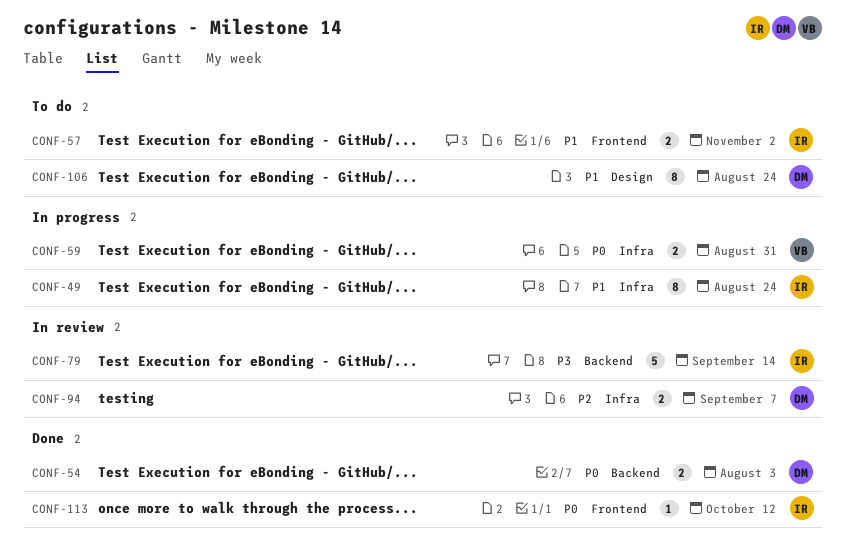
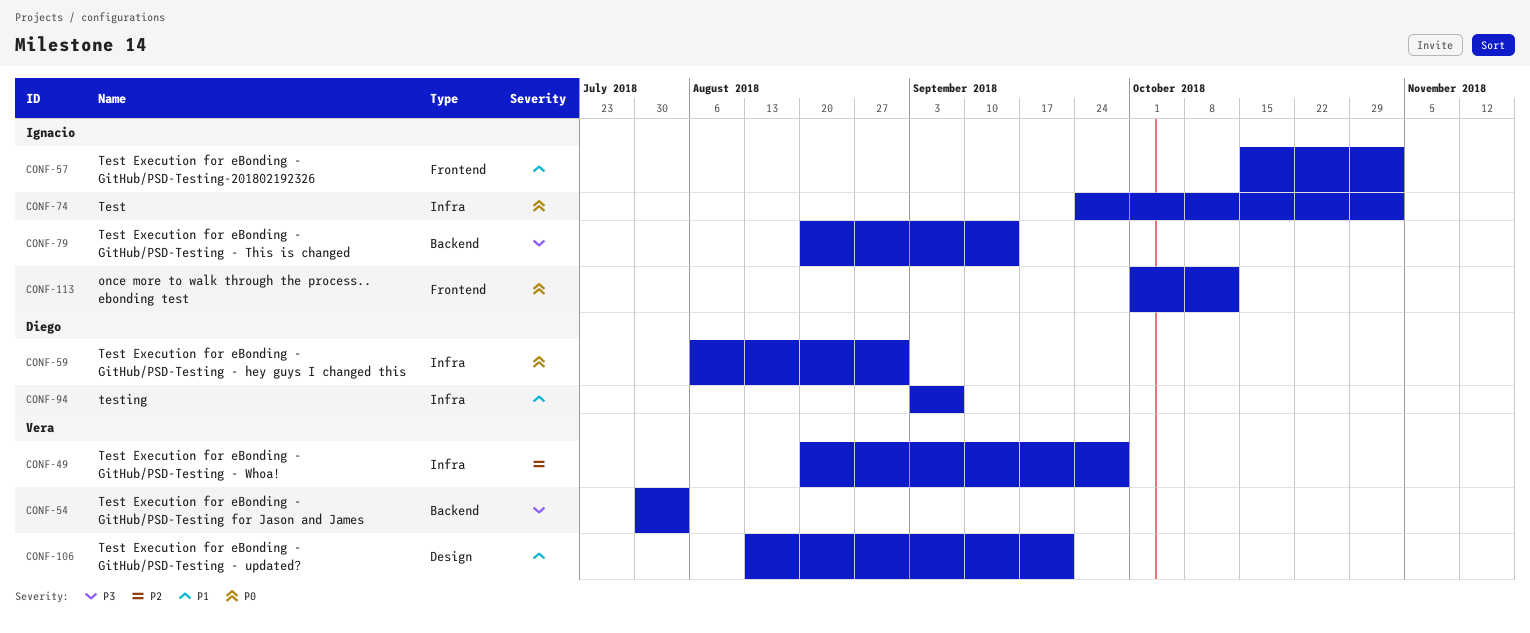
CONF-49, owner: Ignacio -> Vera
CONF-49, priority: P1 -> P2
CONF-49, due: Aug 24 -> Sep 28
CONF-54, owner: Diego -> Vera
CONF-54, priority: P0 -> P3
CONF-59, owner: Vera -> Diego
CONF-74: none -> present
CONF-94, priority: P2 -> P1
CONF-106, owner: Diego -> Vera
CONF-106, due: Aug 24 -> Sep 21

